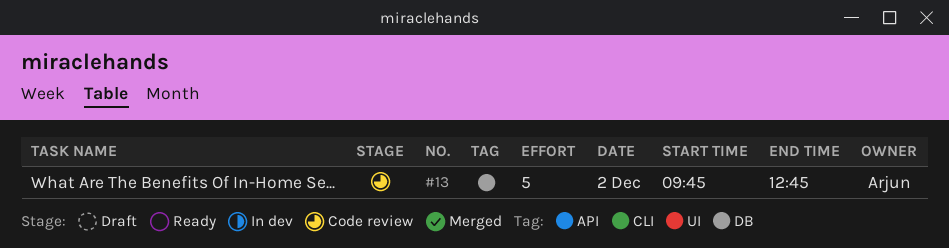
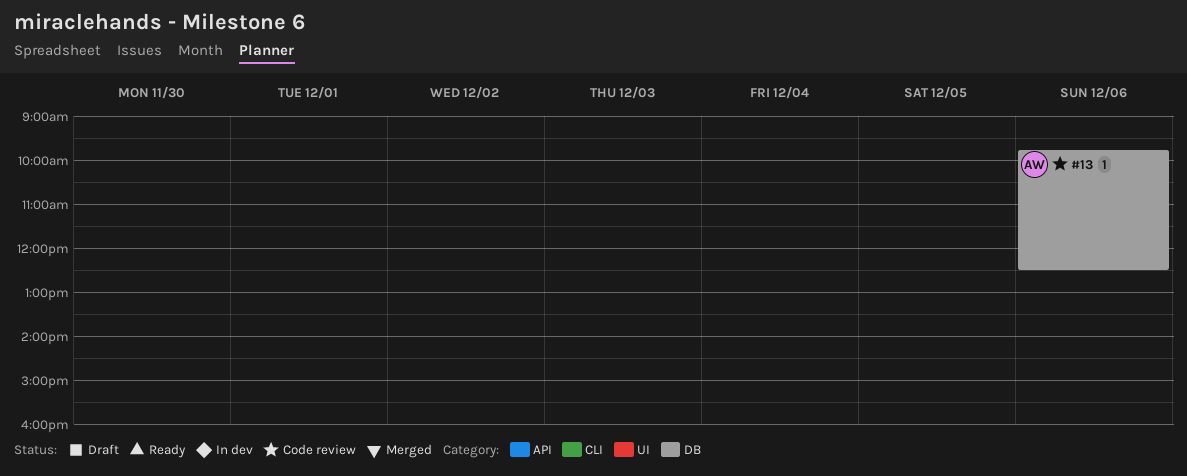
#13, estimate: 5 -> 1
#13, day: Dec 2 -> Dec 6
#13, ends: 12:45 -> 12:30

